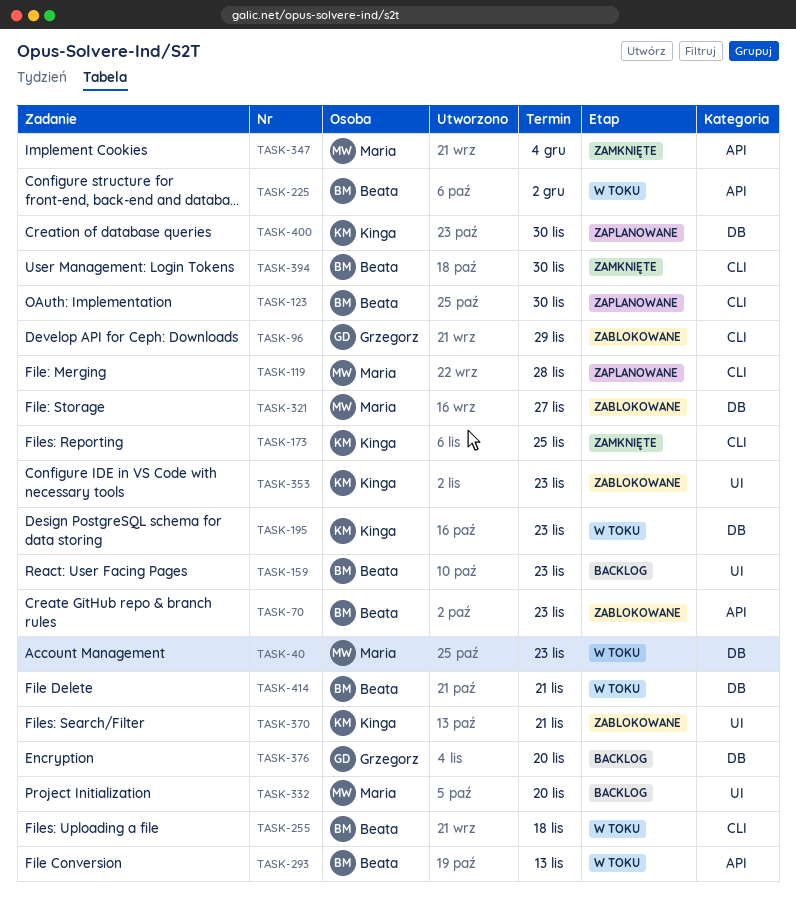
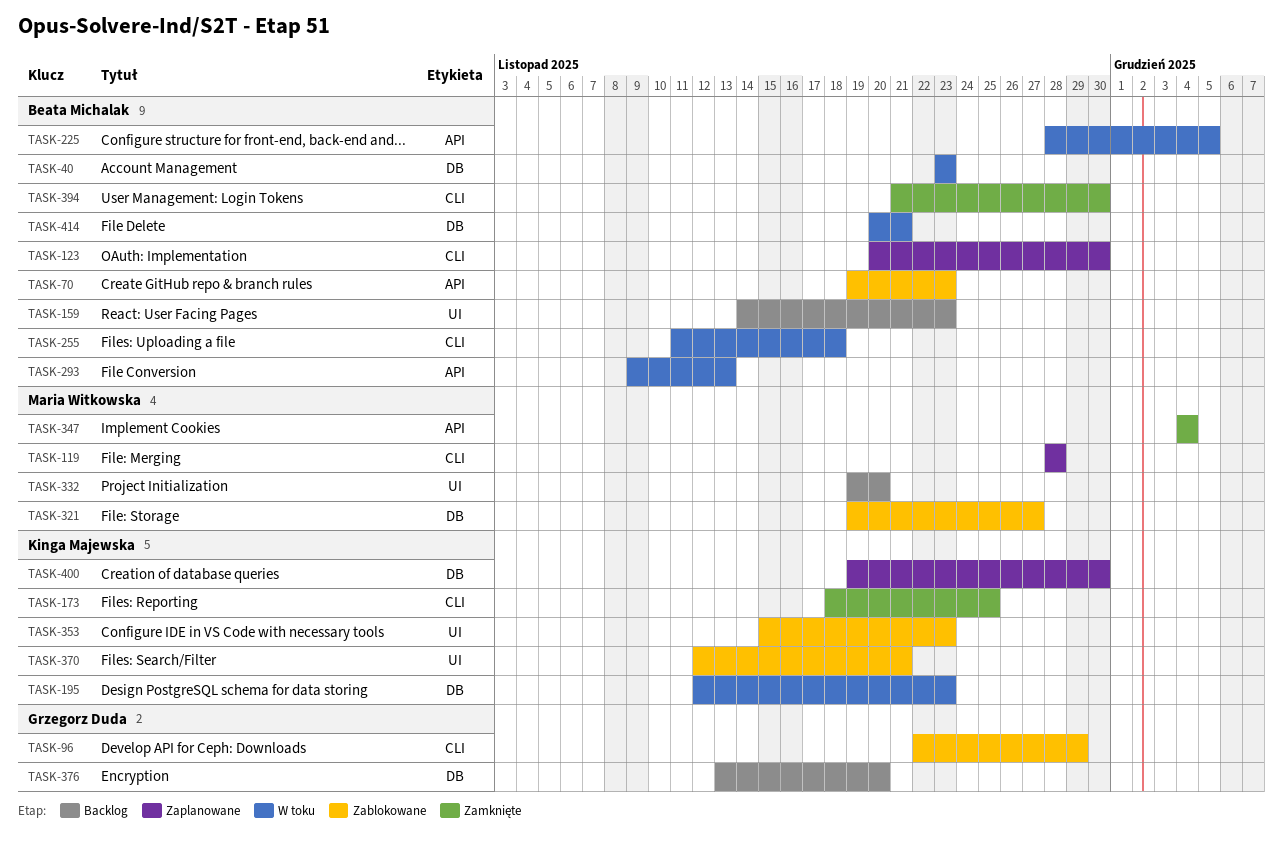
TASK-40, owner: Maria Witkowska -> Beata Michalak
TASK-225, due: Dec 2 -> Dec 5

